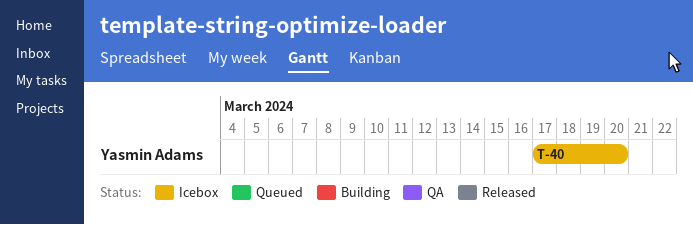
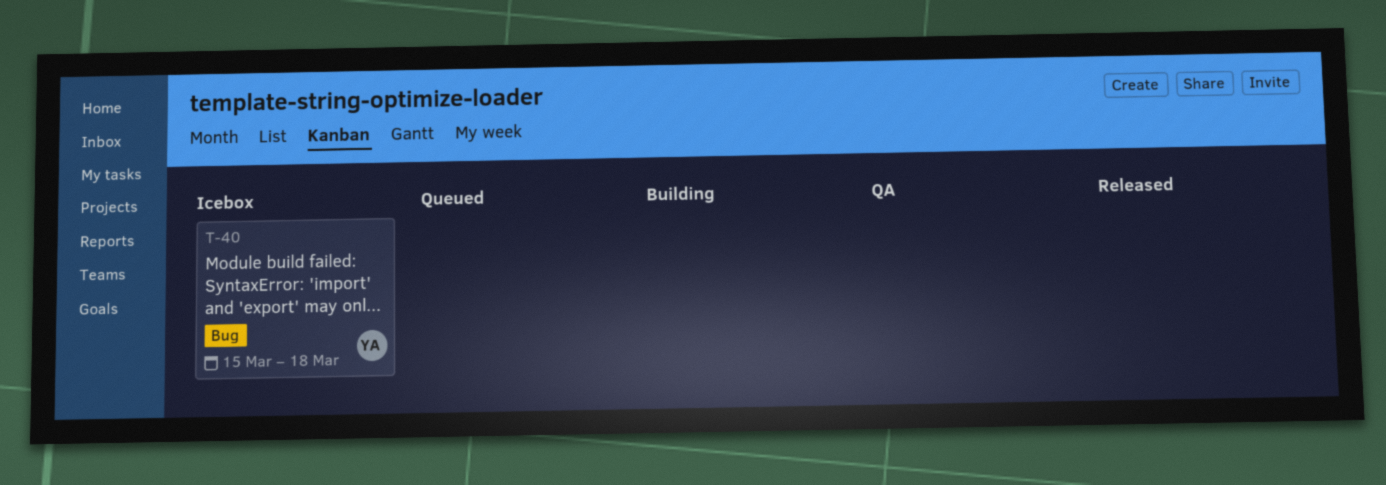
T-40, start: Mar 17 -> Mar 15
T-40, due: Mar 20 -> Mar 18

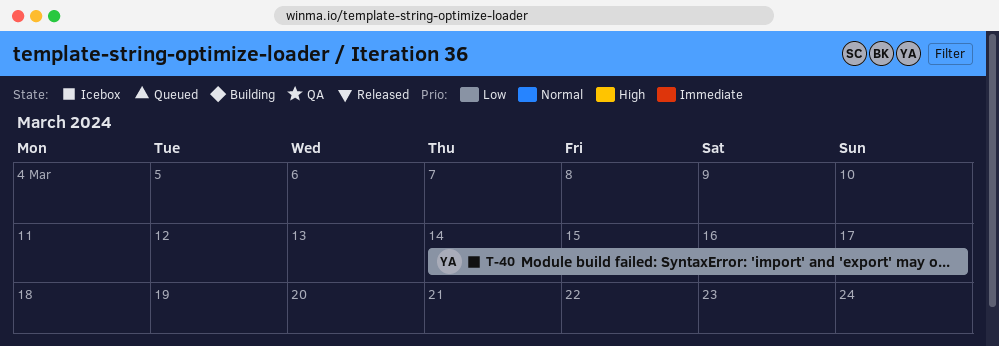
T-40, start: Mar 15 -> Mar 14
T-40, due: Mar 18 -> Mar 17

